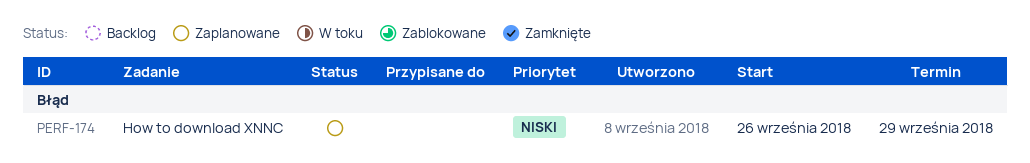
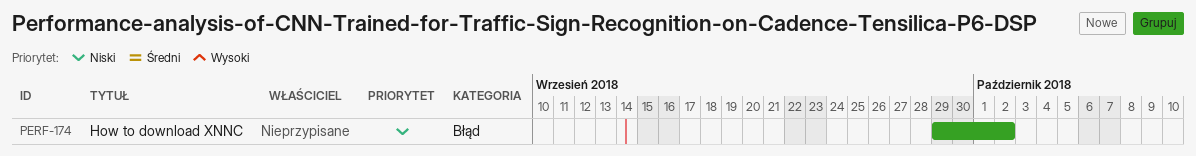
PERF-174, start: Sep 26 -> Sep 29
PERF-174, due: Sep 29 -> Oct 2

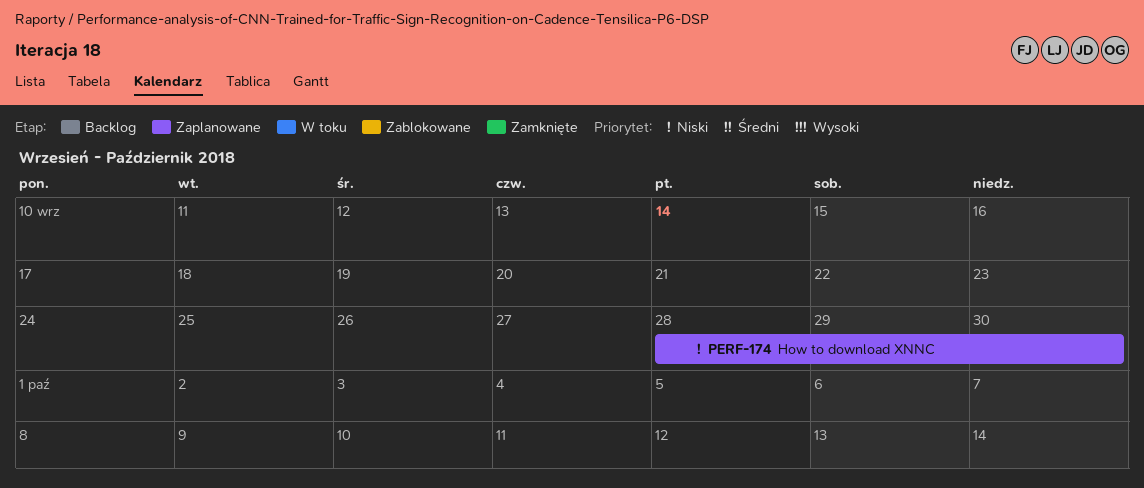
PERF-174, start: Sep 29 -> Sep 28
PERF-174, due: Oct 2 -> Sep 30

